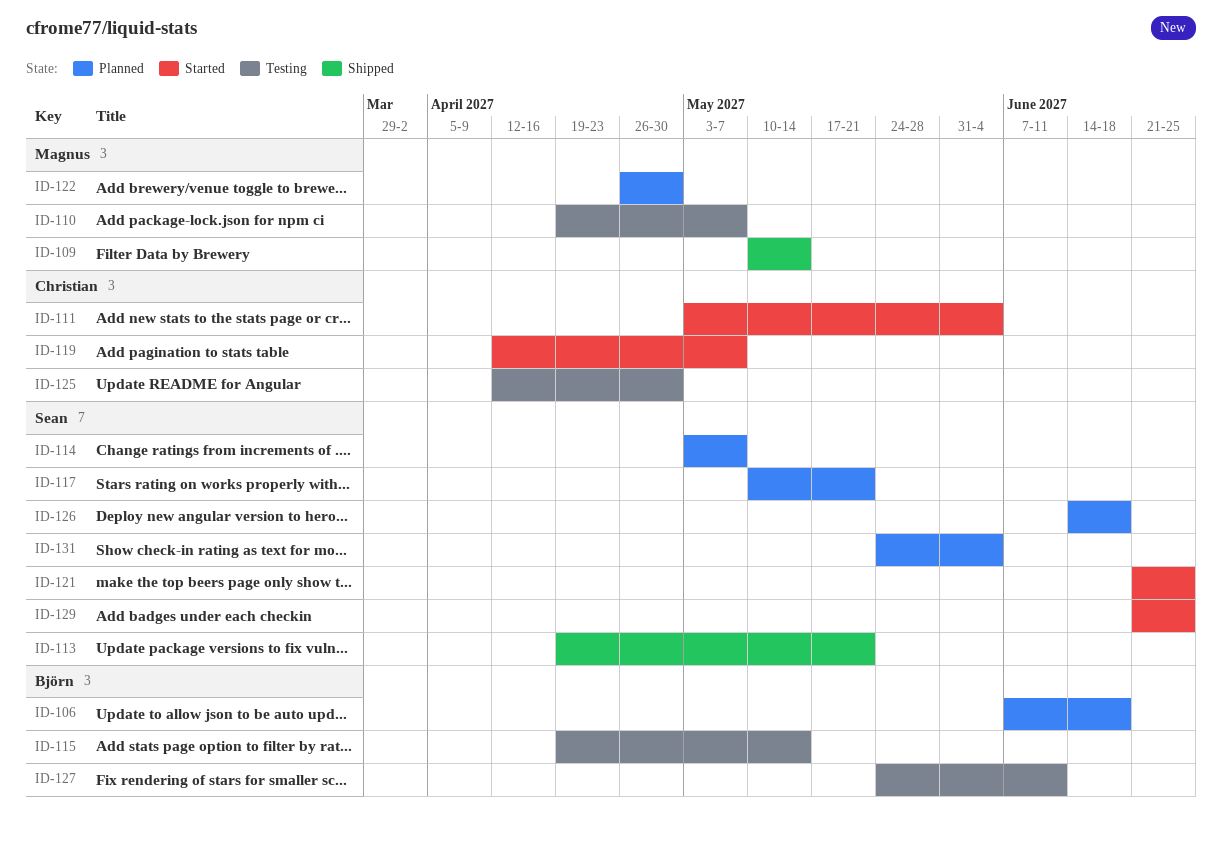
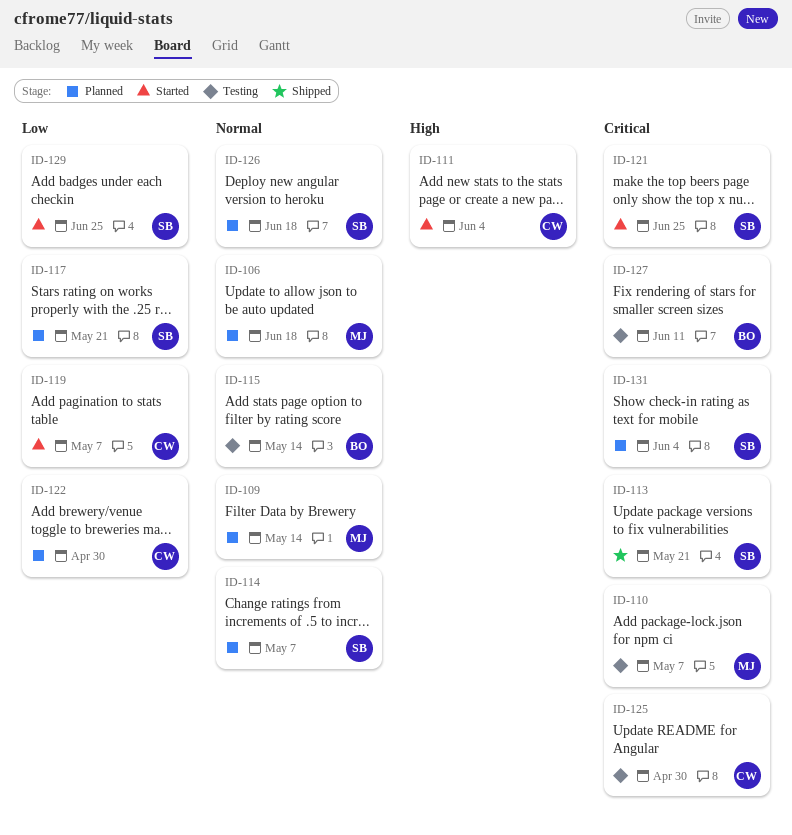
ID-106, owner: Björn -> Magnus
ID-109, status: Shipped -> Planned
ID-122, owner: Magnus -> Christian

